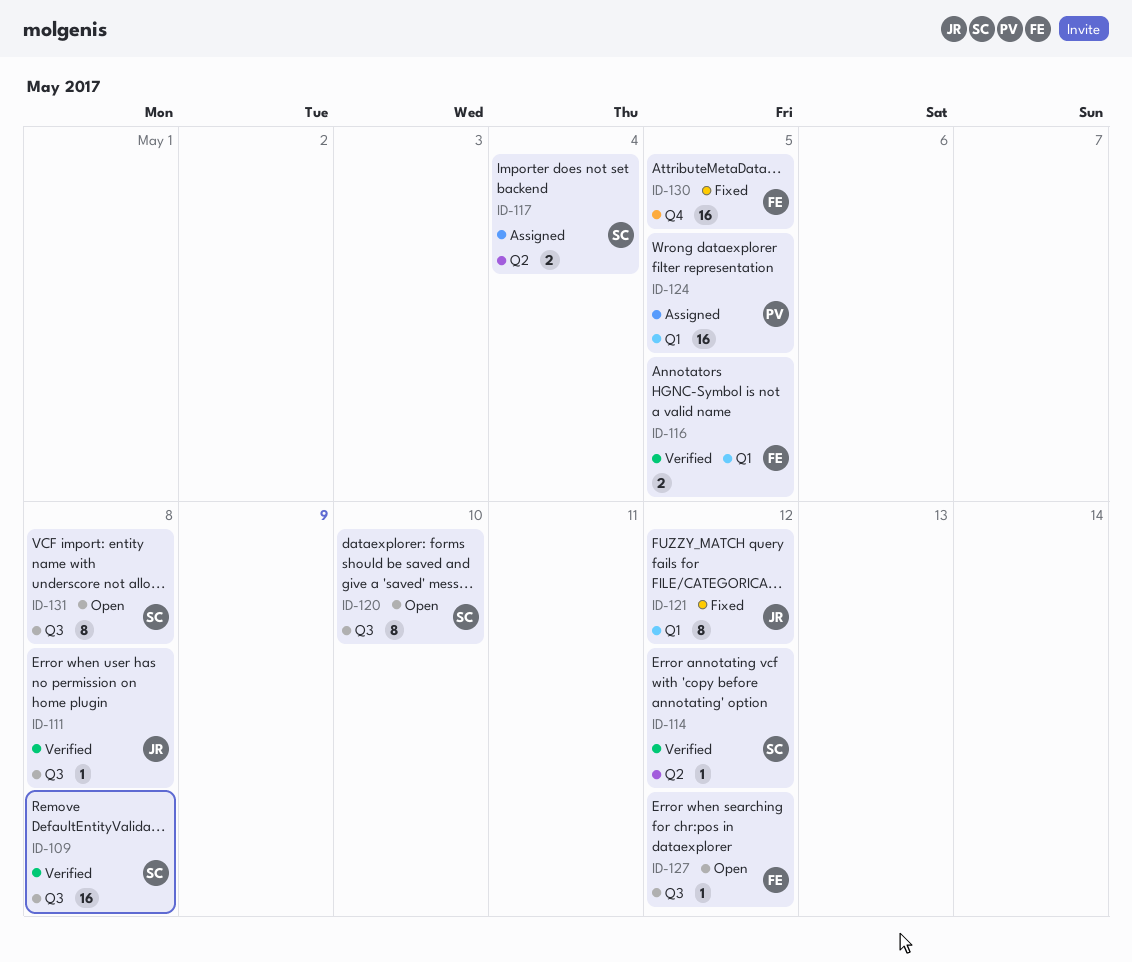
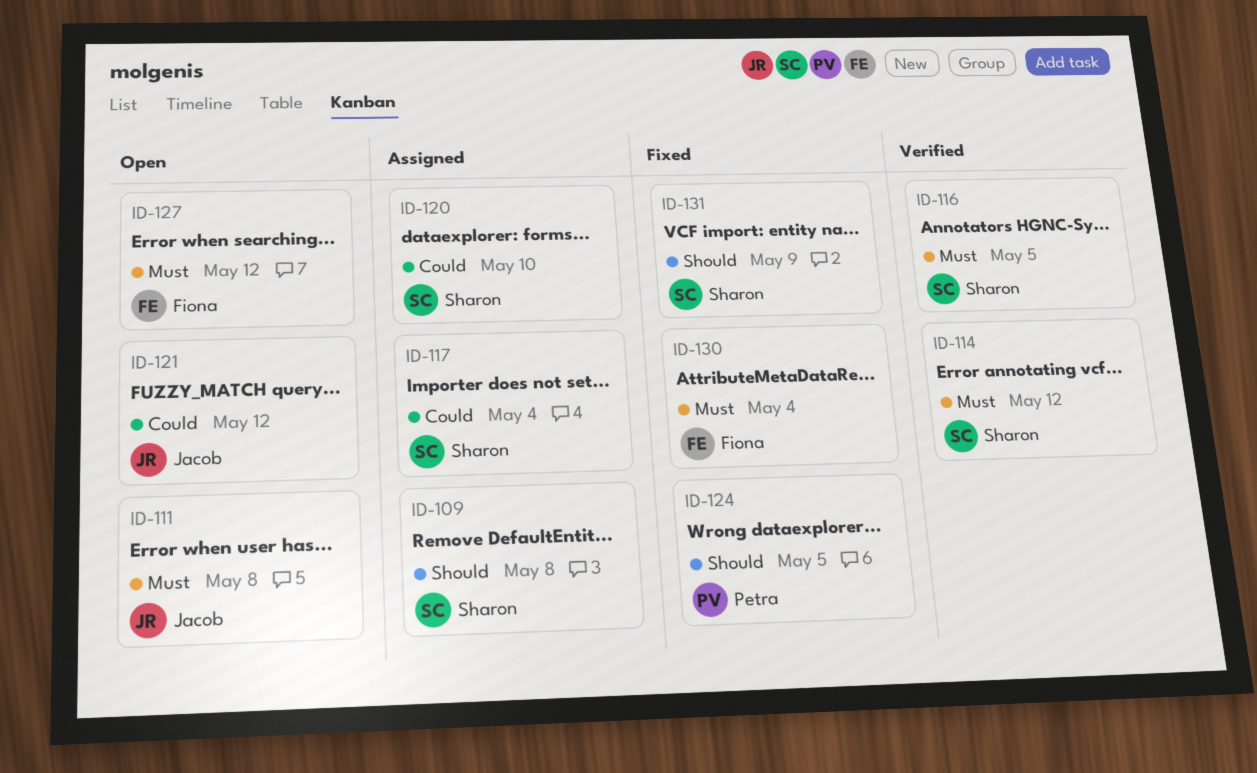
ID-109, status: Verified -> Assigned
ID-111, status: Verified -> Open
ID-116, owner: Fiona -> Sharon
ID-120, status: Open -> Assigned
ID-121, status: Fixed -> Open
ID-124, status: Assigned -> Fixed
ID-130, due: May 5 -> May 4
ID-131, status: Open -> Fixed
ID-131, due: May 8 -> May 9

